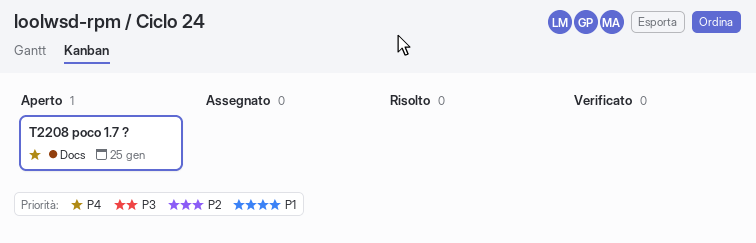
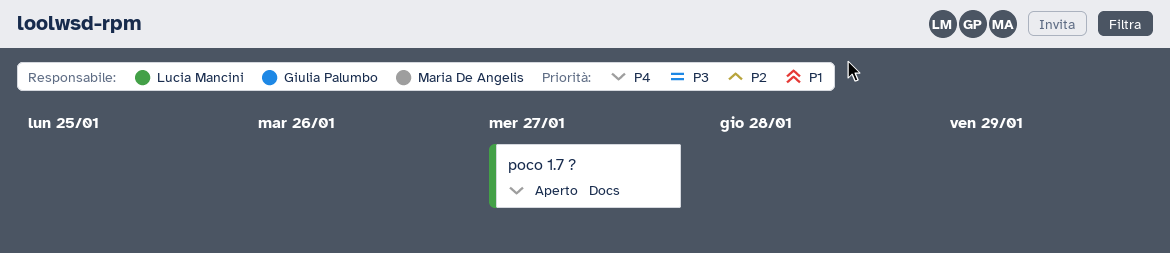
poco 1.7 ?, due: Jan 25 -> Jan 27

